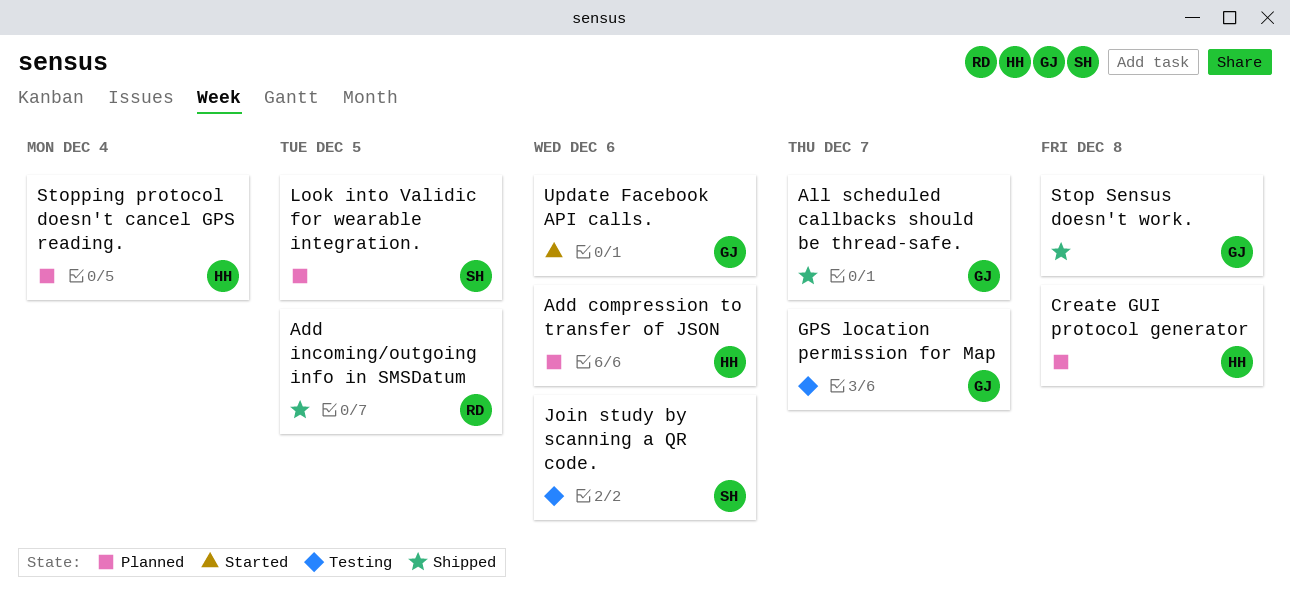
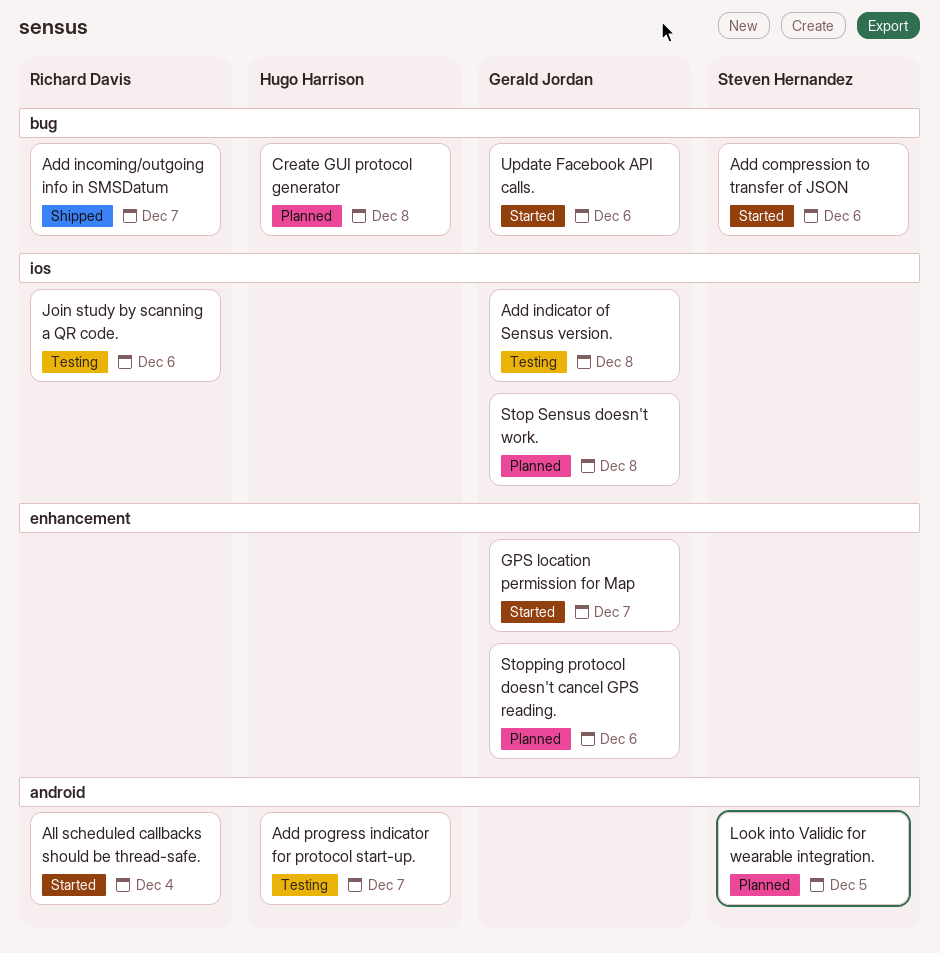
Add compression to transfer of JSON, status: Planned -> Started
Add compression to transfer of JSON, owner: Hugo Harrison -> Steven Hernandez
Add incoming/outgoing info in SMSDatum, due: Dec 5 -> Dec 7
Add indicator of Sensus version.: none -> present
Add progress indicator for protocol start-up.: none -> present
All scheduled callbacks should be thread-safe., status: Shipped -> Started
All scheduled callbacks should be thread-safe., owner: Gerald Jordan -> Richard Davis
All scheduled callbacks should be thread-safe., due: Dec 7 -> Dec 4
GPS location permission for Map, status: Testing -> Started
Join study by scanning a QR code., owner: Steven Hernandez -> Richard Davis
Stop Sensus doesn't work., status: Shipped -> Planned
Stopping protocol doesn't cancel GPS reading., owner: Hugo Harrison -> Gerald Jordan
Stopping protocol doesn't cancel GPS reading., due: Dec 4 -> Dec 6

